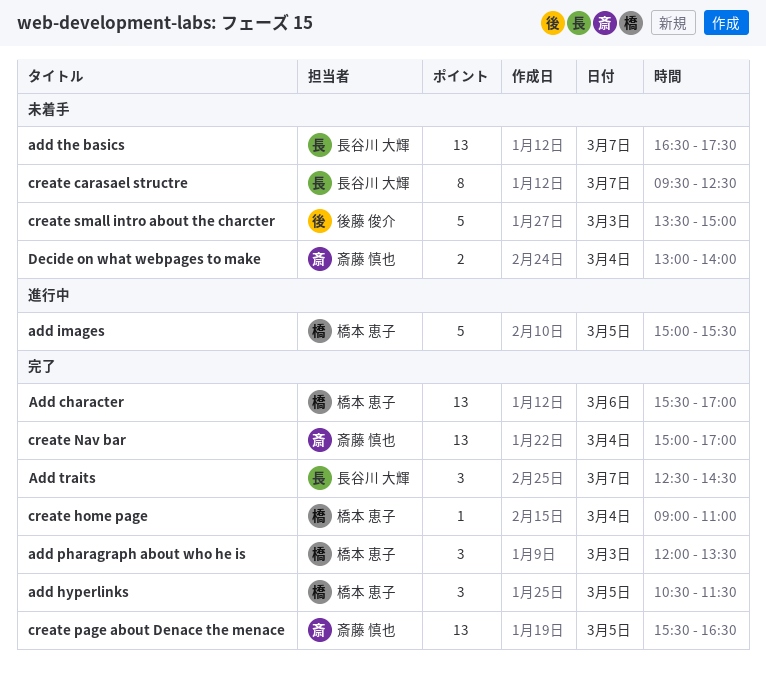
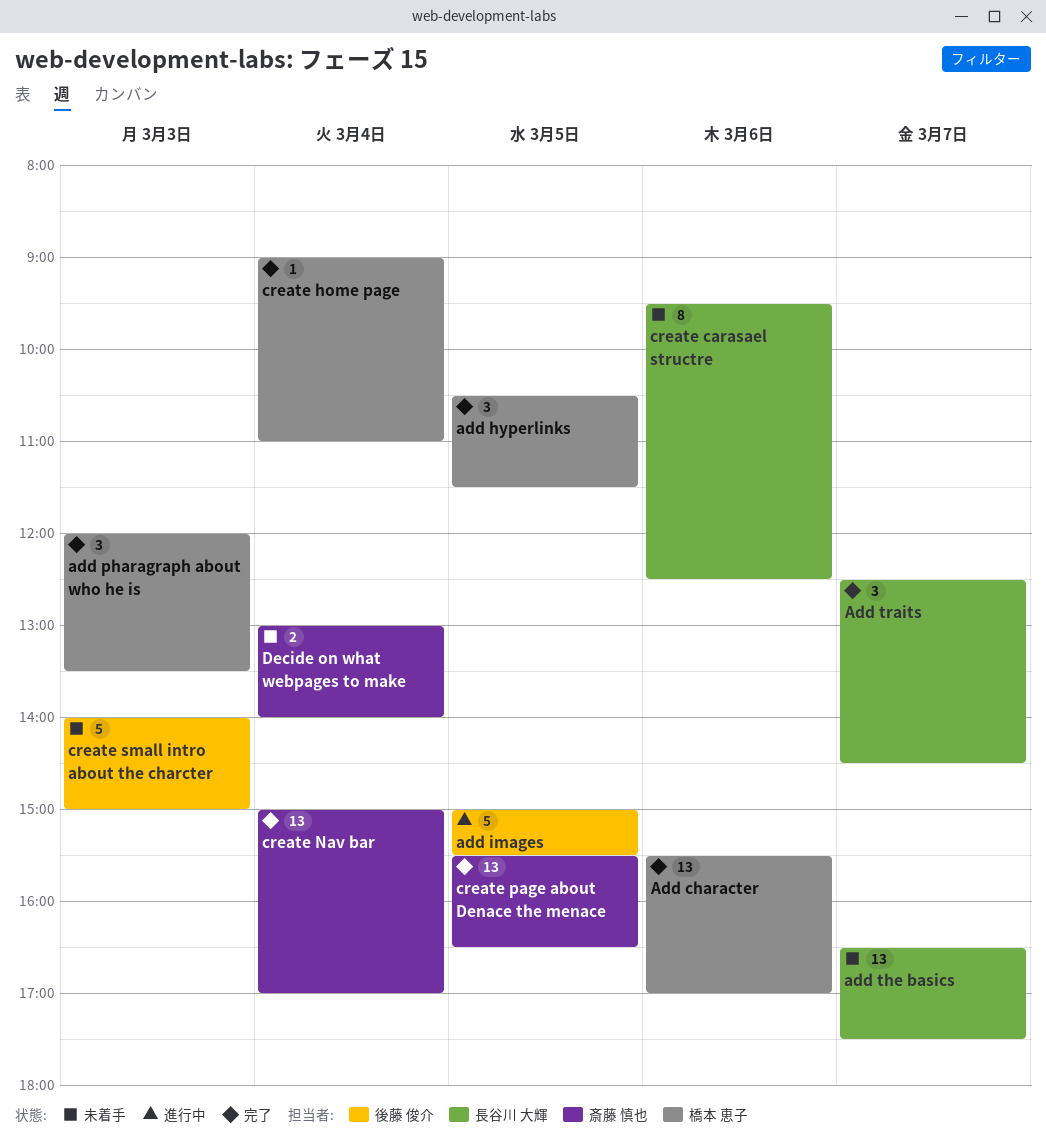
add images, owner: 橋本 恵子 -> 後藤 俊介
create carasael structre, day: Mar 7 -> Mar 6
create small intro about the charcter, begins: 13:30 -> 14:00

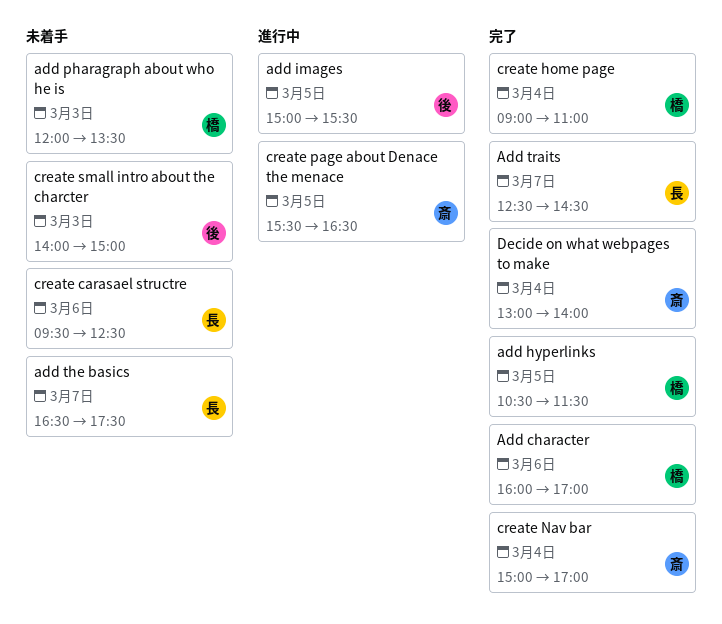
Add character, begins: 15:30 -> 16:00
add pharagraph about who he is, status: 完了 -> 未着手
create page about Denace the menace, status: 完了 -> 進行中
Decide on what webpages to make, status: 未着手 -> 完了

